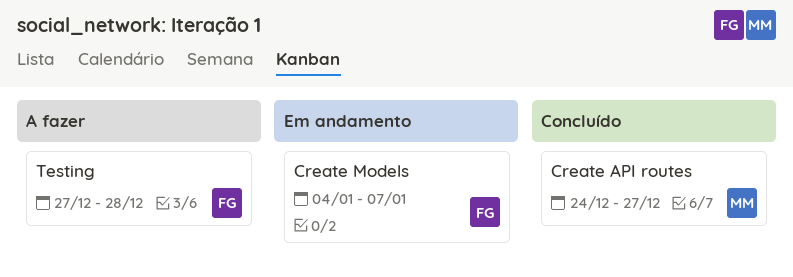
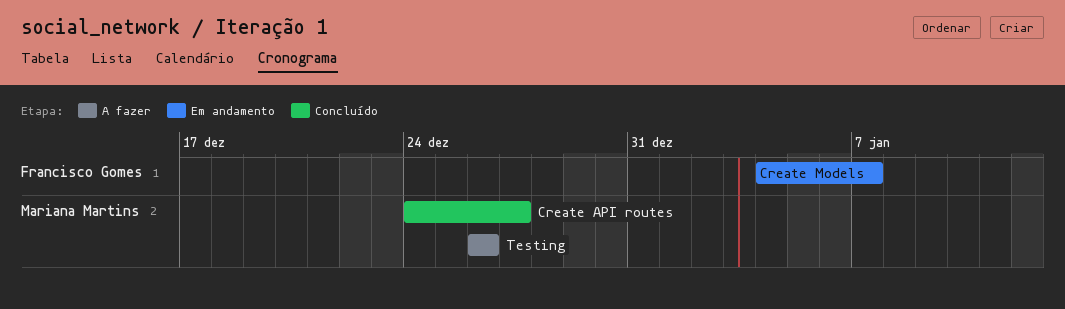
Testing, owner: Francisco Gomes -> Mariana Martins
Testing, start: Dec 27 -> Dec 26
Testing, due: Dec 28 -> Dec 26

